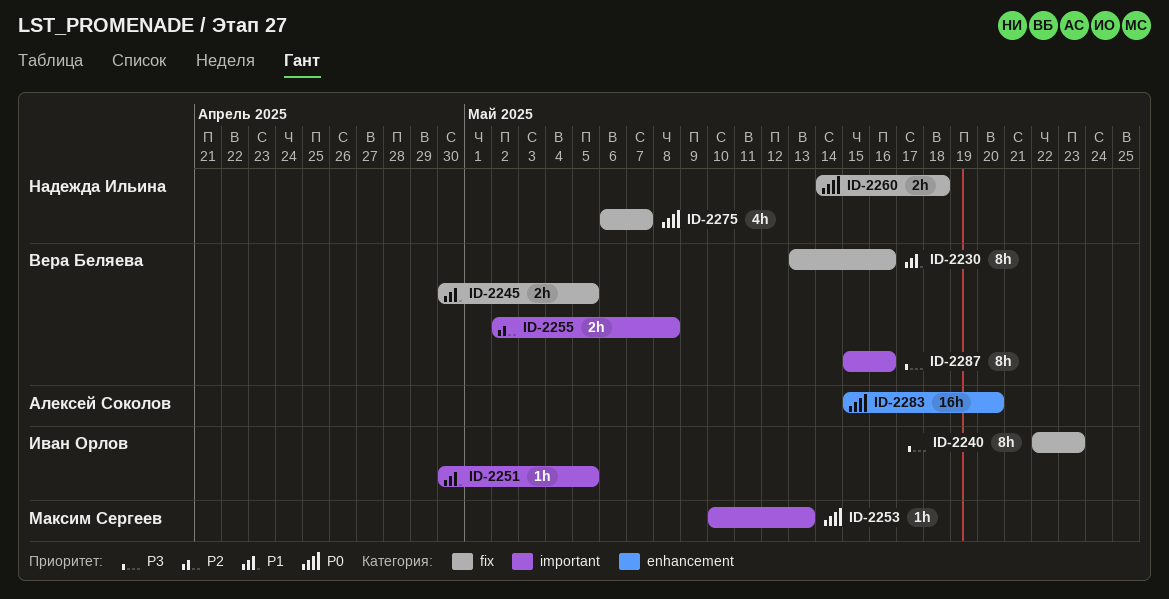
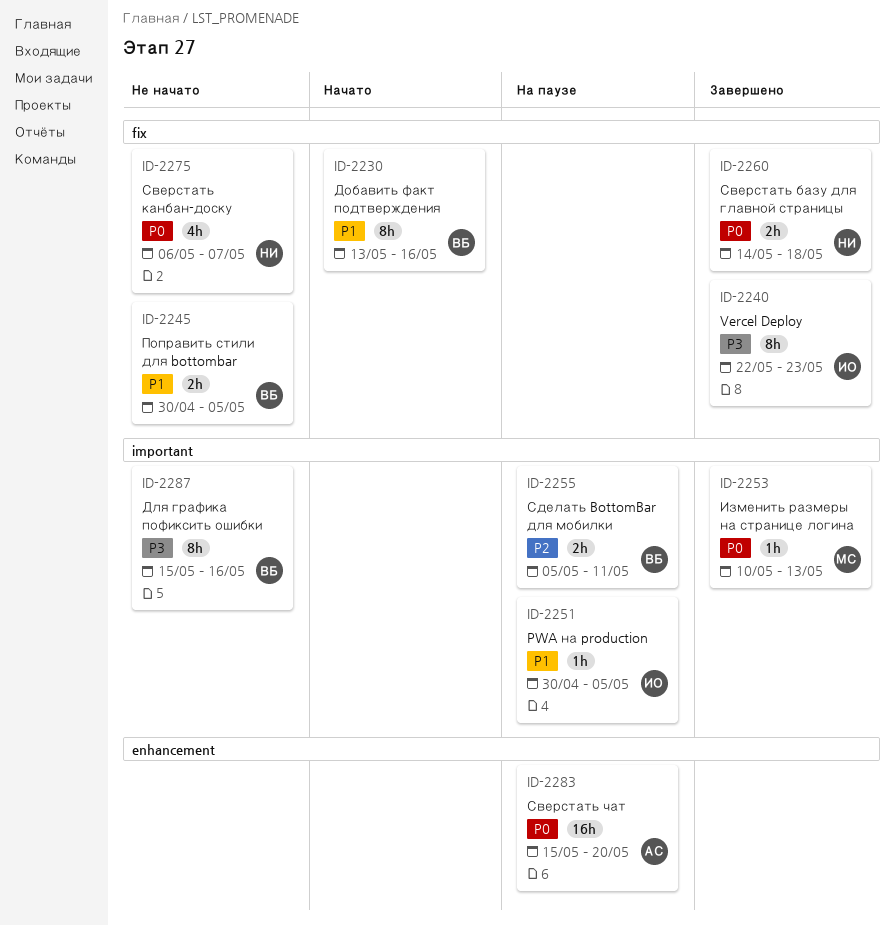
ID-2255, start: May 2 -> May 5
ID-2255, due: May 8 -> May 11

